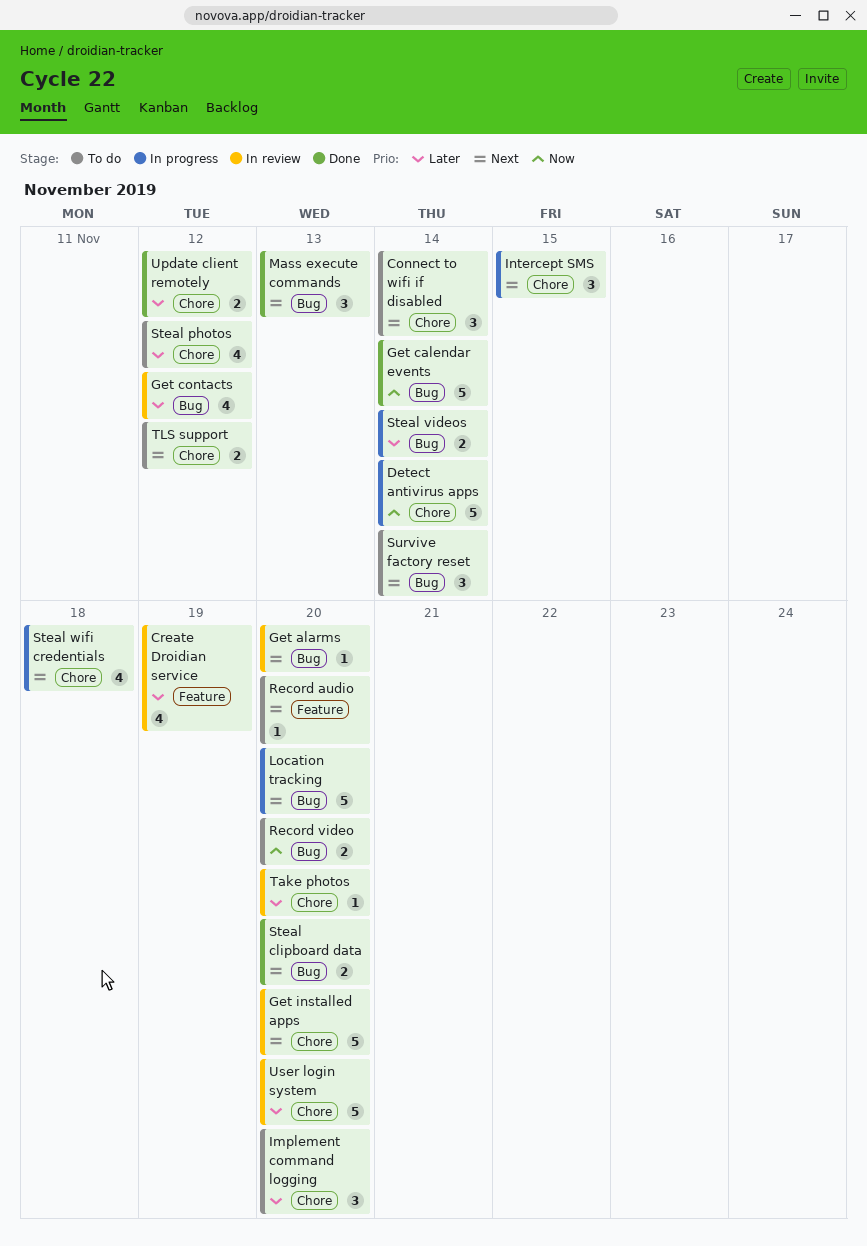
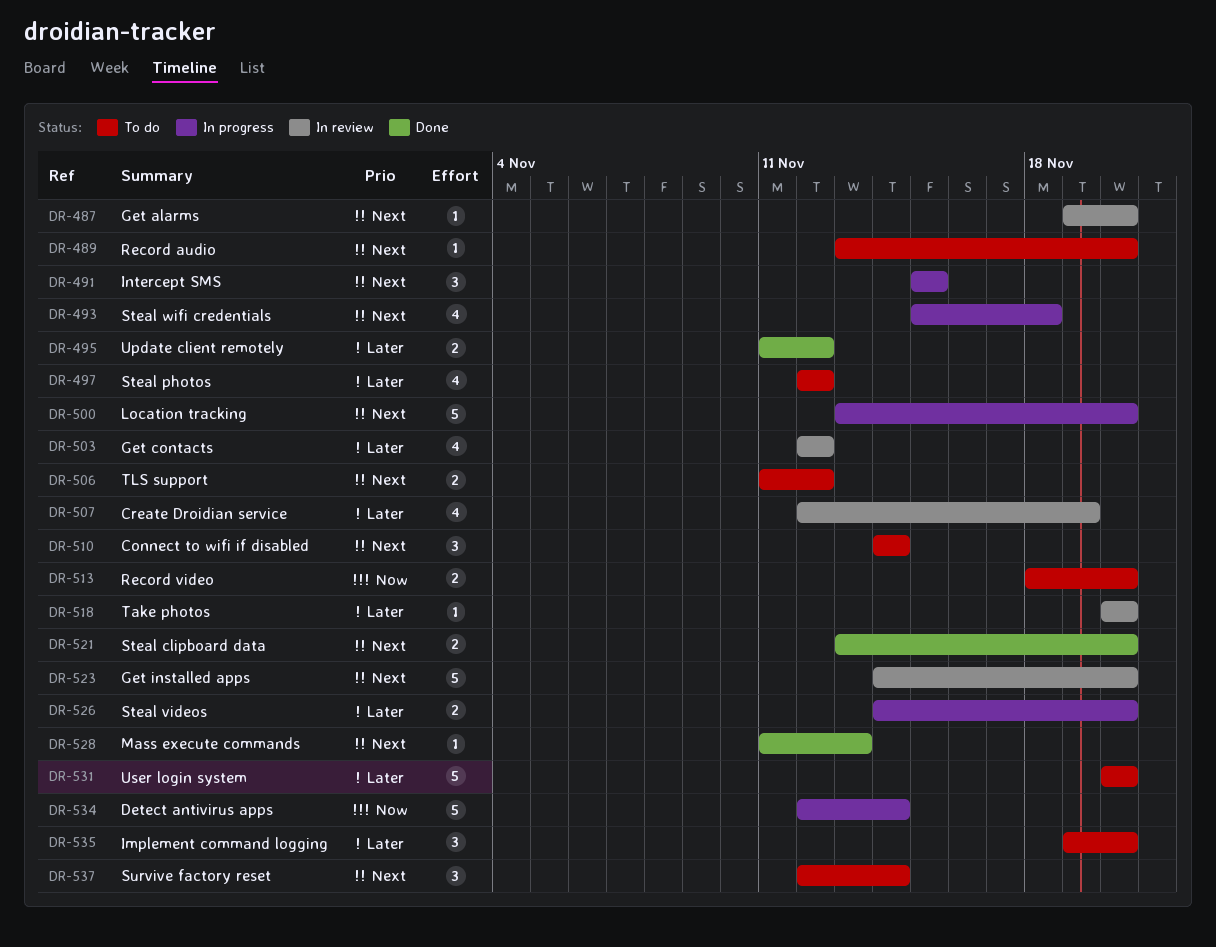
Get calendar events: present -> none
Mass execute commands, estimate: 3 -> 1
Steal videos, due: Nov 14 -> Nov 20
User login system, status: In review -> To do

